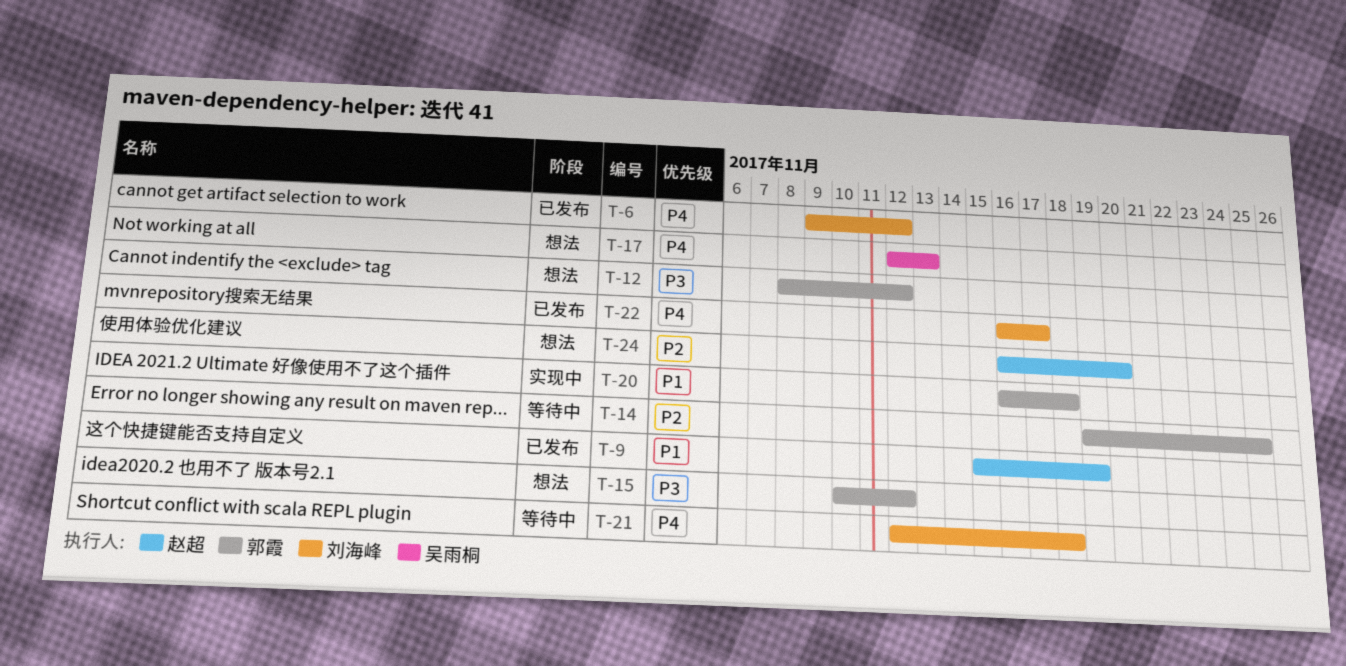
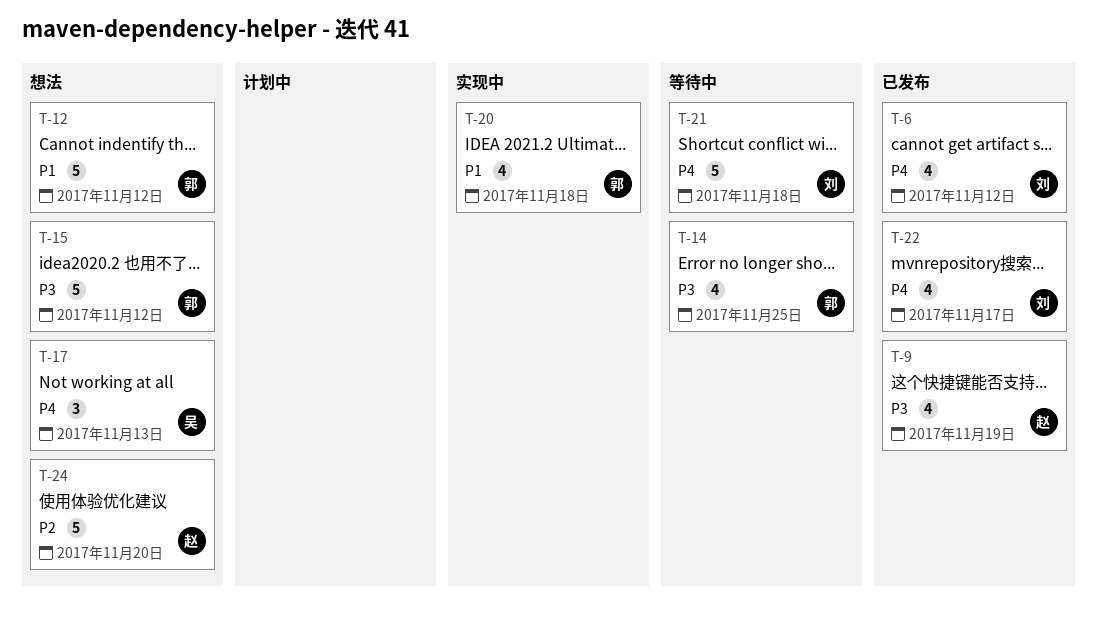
T-9, priority: P1 -> P3
T-12, priority: P3 -> P1
T-14, priority: P2 -> P3

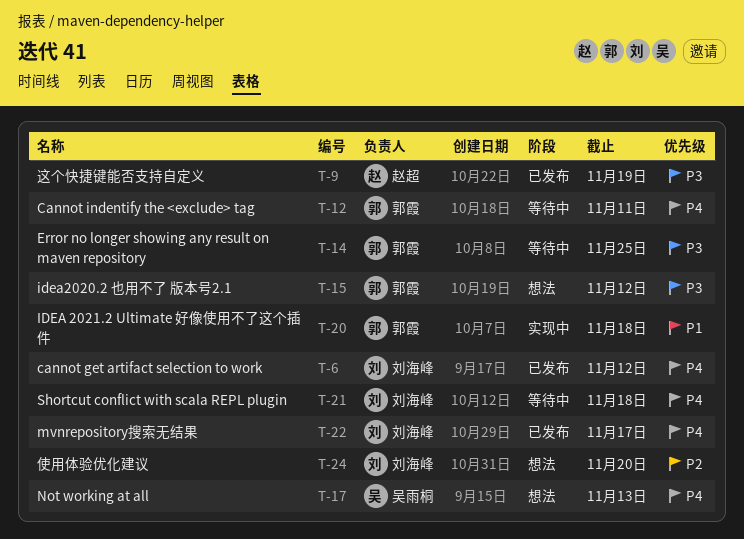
T-12, status: 想法 -> 等待中
T-12, priority: P1 -> P4
T-12, due: Nov 12 -> Nov 11
T-24, owner: 赵超 -> 刘海峰

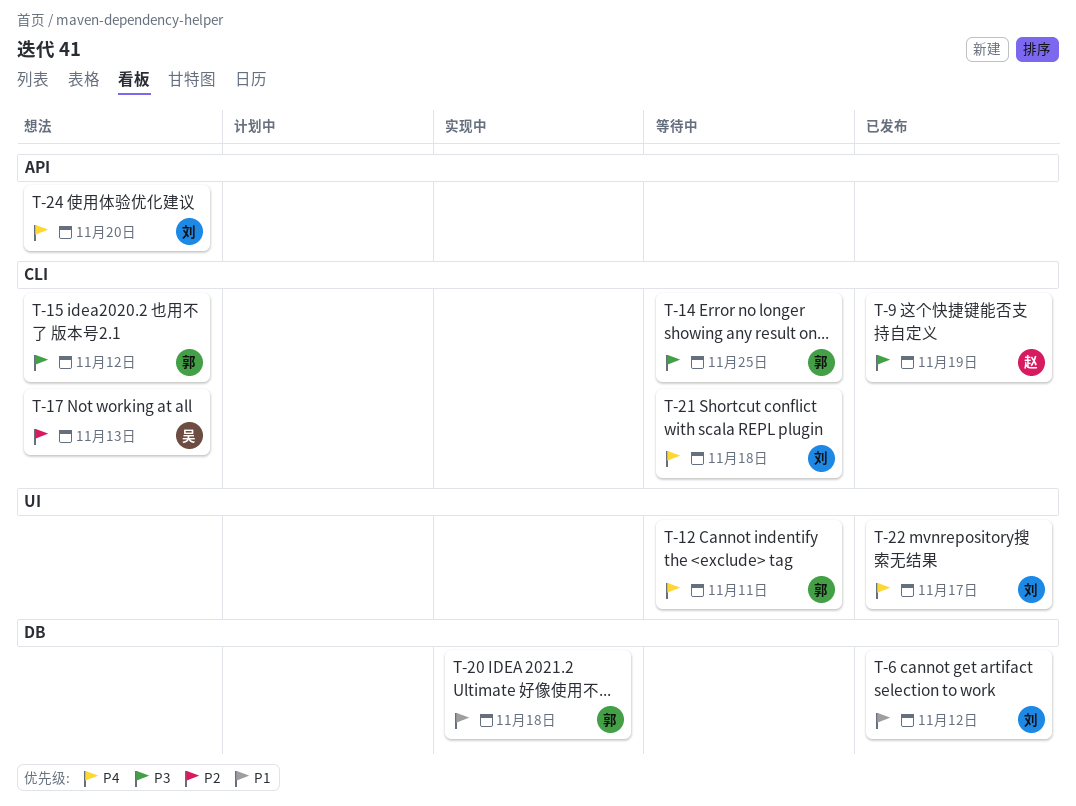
T-6, priority: P4 -> P1
T-17, priority: P4 -> P2
T-24, priority: P2 -> P4

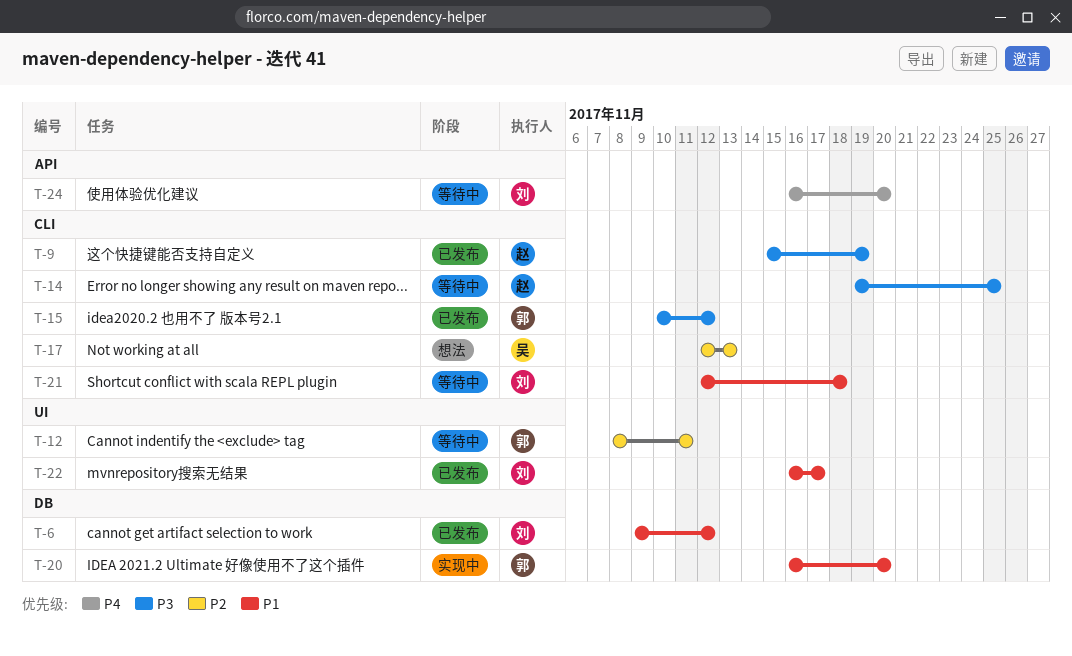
T-12, priority: P4 -> P2
T-14, owner: 郭 -> 赵
T-15, status: 想法 -> 已发布
T-20, due: Nov 18 -> Nov 20
T-21, priority: P4 -> P1
T-22, priority: P4 -> P1
T-24, status: 想法 -> 等待中

